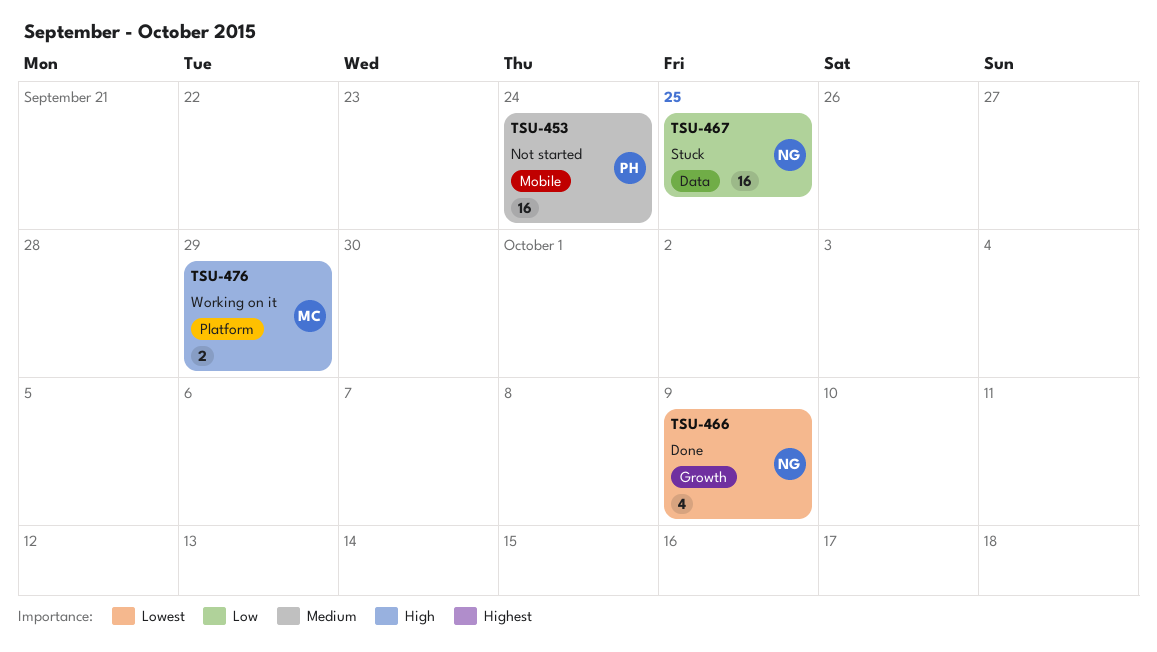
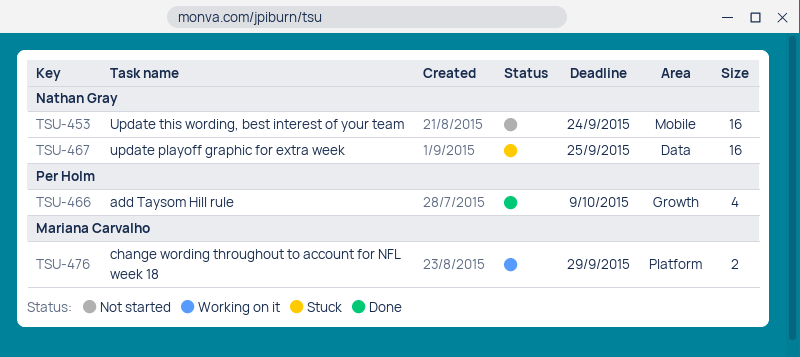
TSU-453, owner: Per Holm -> Nathan Gray
TSU-466, owner: Nathan Gray -> Per Holm

